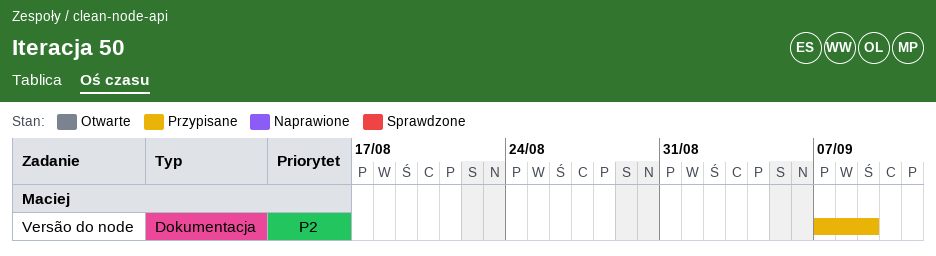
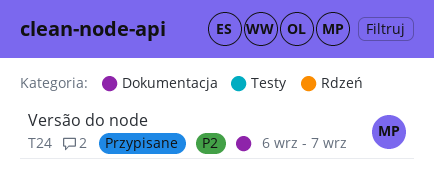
Versão do node, start: Sep 7 -> Sep 6
Versão do node, due: Sep 9 -> Sep 7

